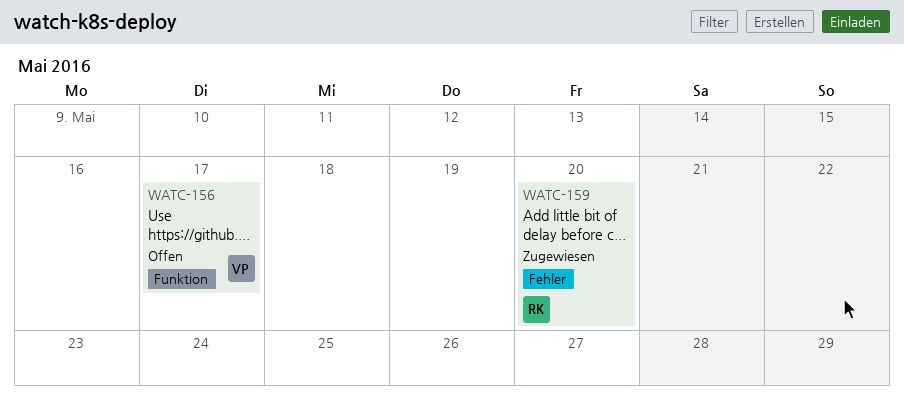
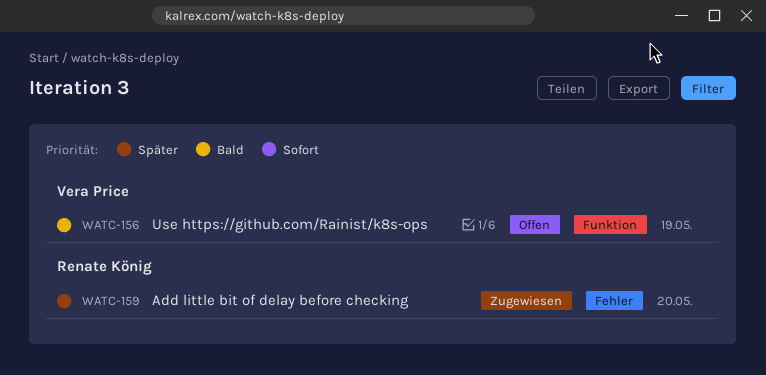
WATC-156, due: May 17 -> May 19

